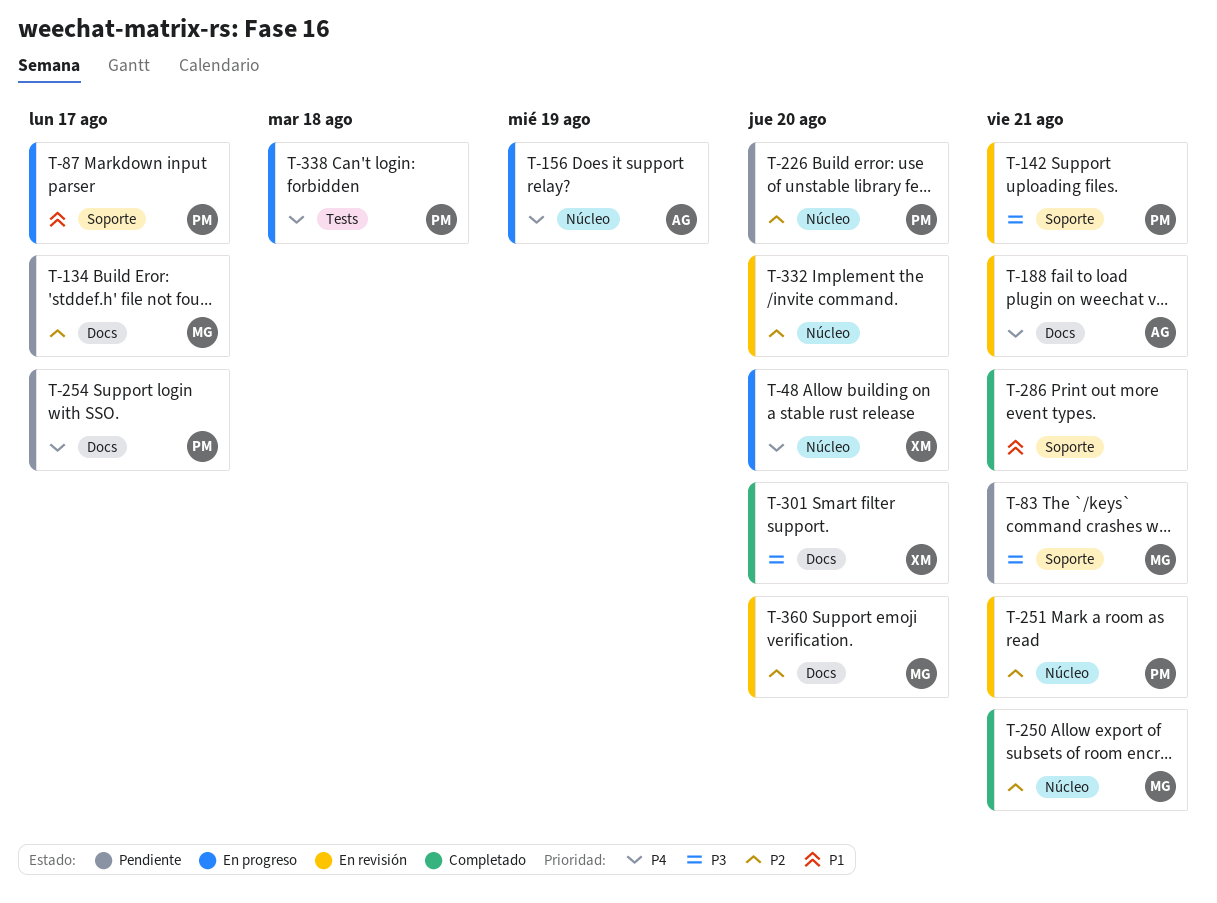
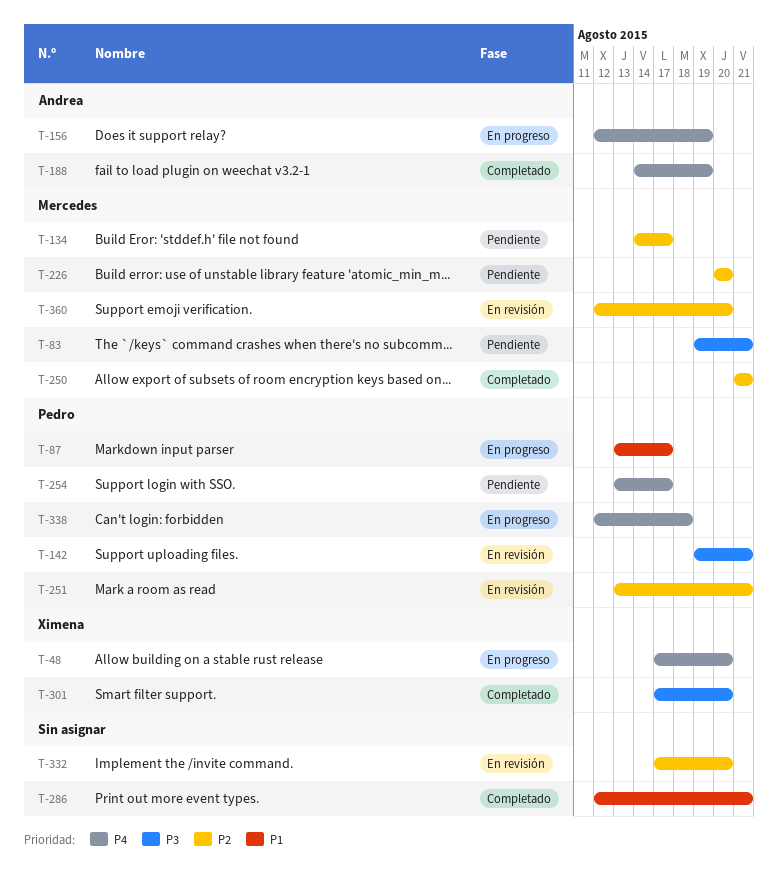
T-188, status: En revisión -> Completado
T-188, due: Aug 21 -> Aug 19
T-226, owner: Pedro -> Mercedes

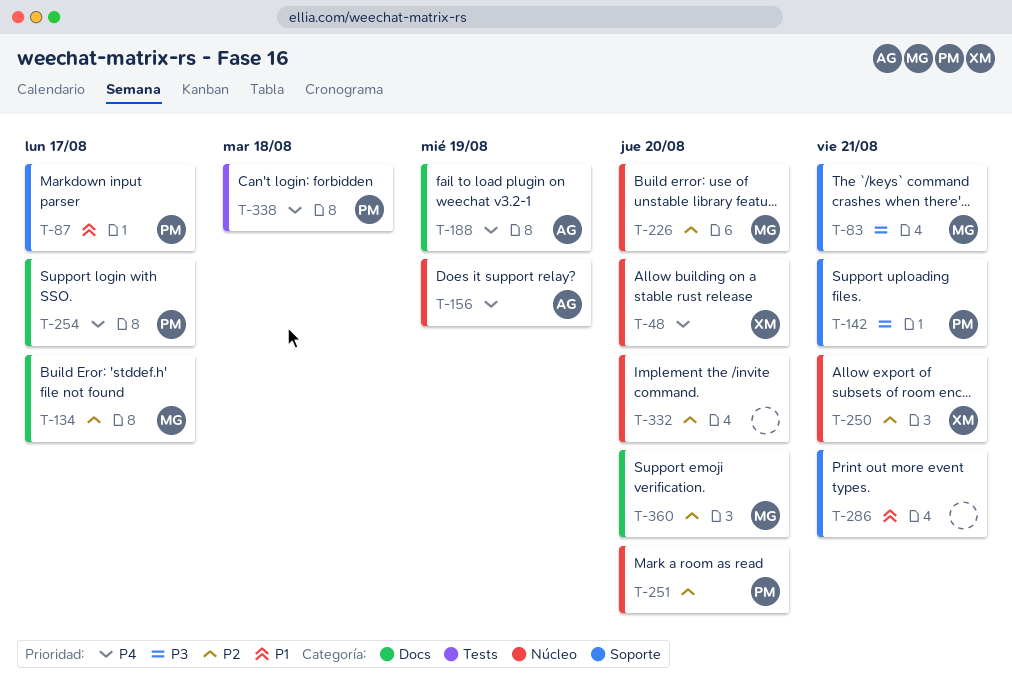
T-250, owner: Mercedes -> Ximena
T-251, due: Aug 21 -> Aug 20
T-301: present -> none

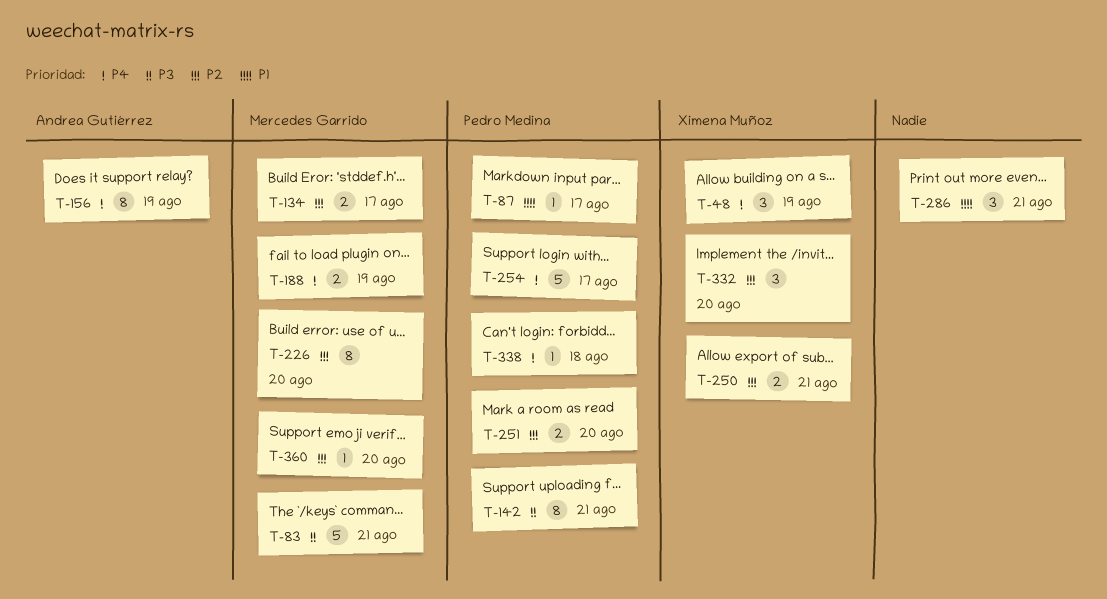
T-48, due: Aug 20 -> Aug 19
T-188, owner: Andrea Gutiérrez -> Mercedes Garrido
T-332, owner: none -> Ximena Muñoz

